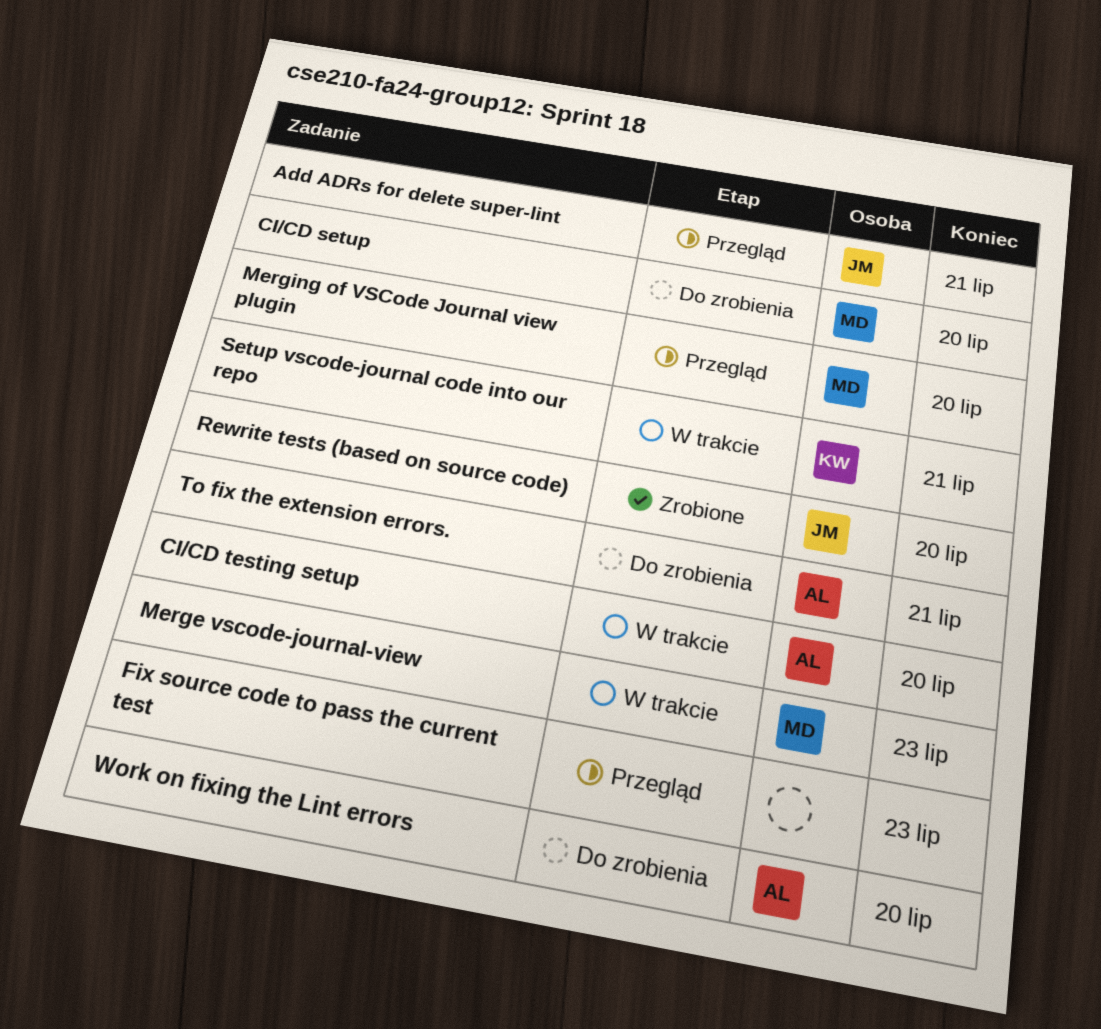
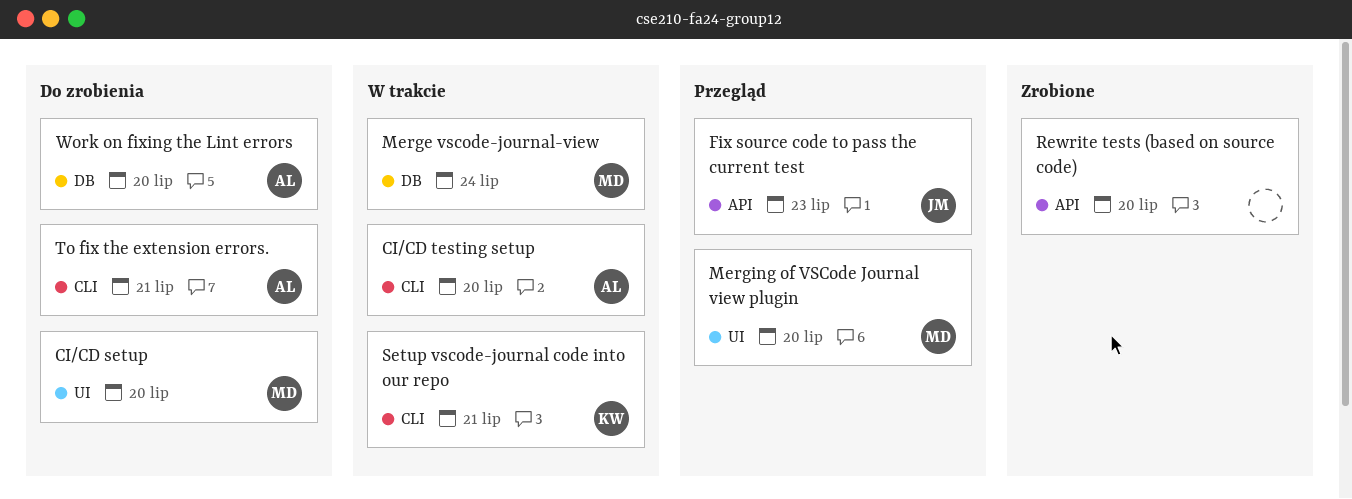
Add ADRs for delete super-lint: present -> none
Fix source code to pass the current test, owner: none -> JM
Merge vscode-journal-view, due: Jul 23 -> Jul 24
Rewrite tests (based on source code), owner: JM -> none

